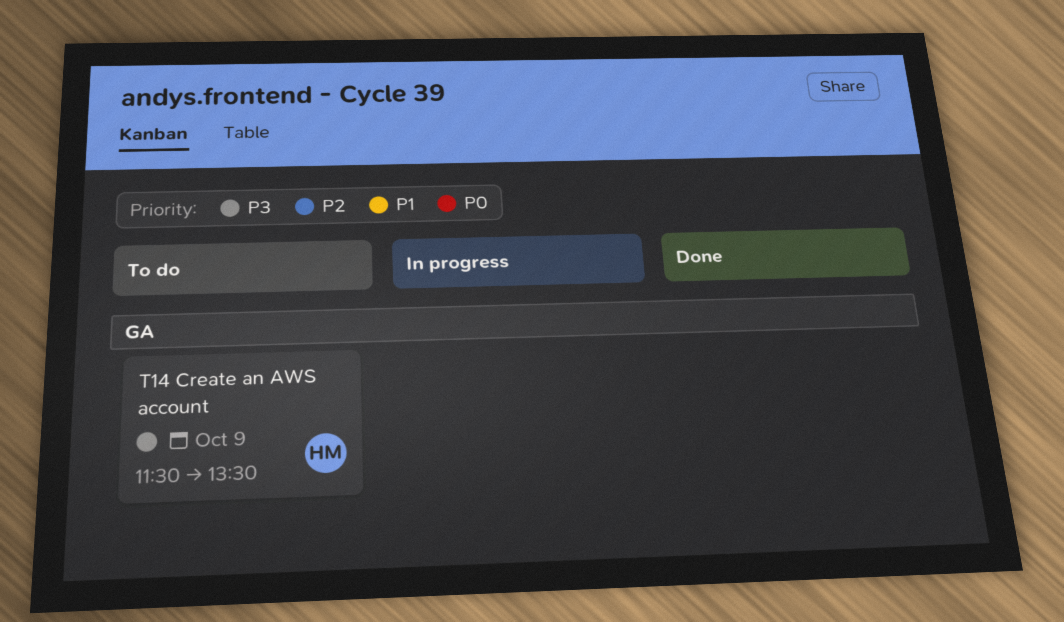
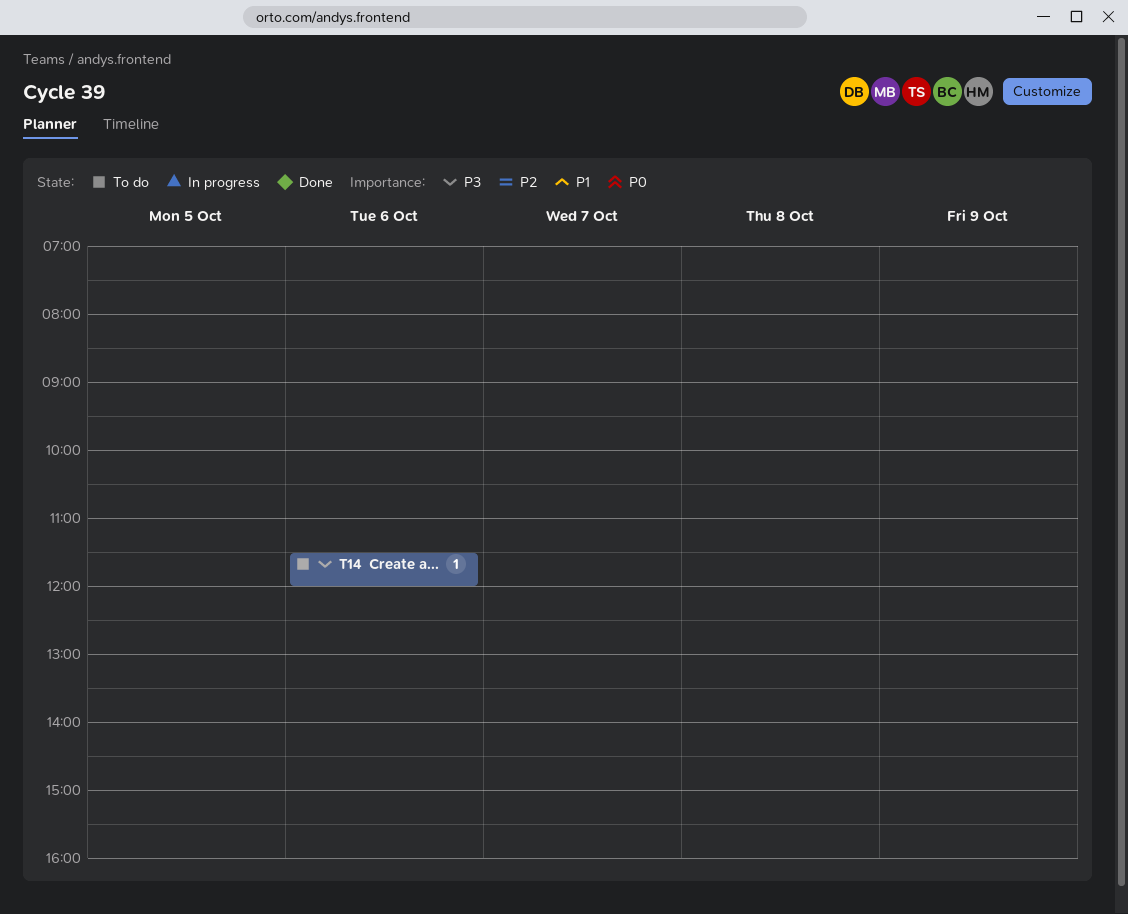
T14, day: Oct 9 -> Oct 6
T14, ends: 13:30 -> 12:00

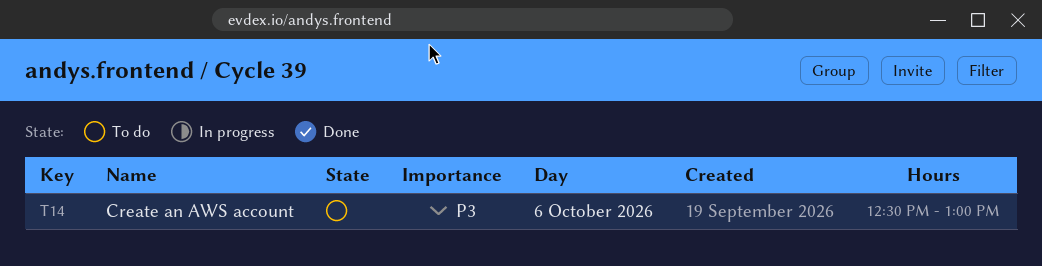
T14, begins: 11:30 -> 12:30
T14, ends: 12:00 -> 13:00

